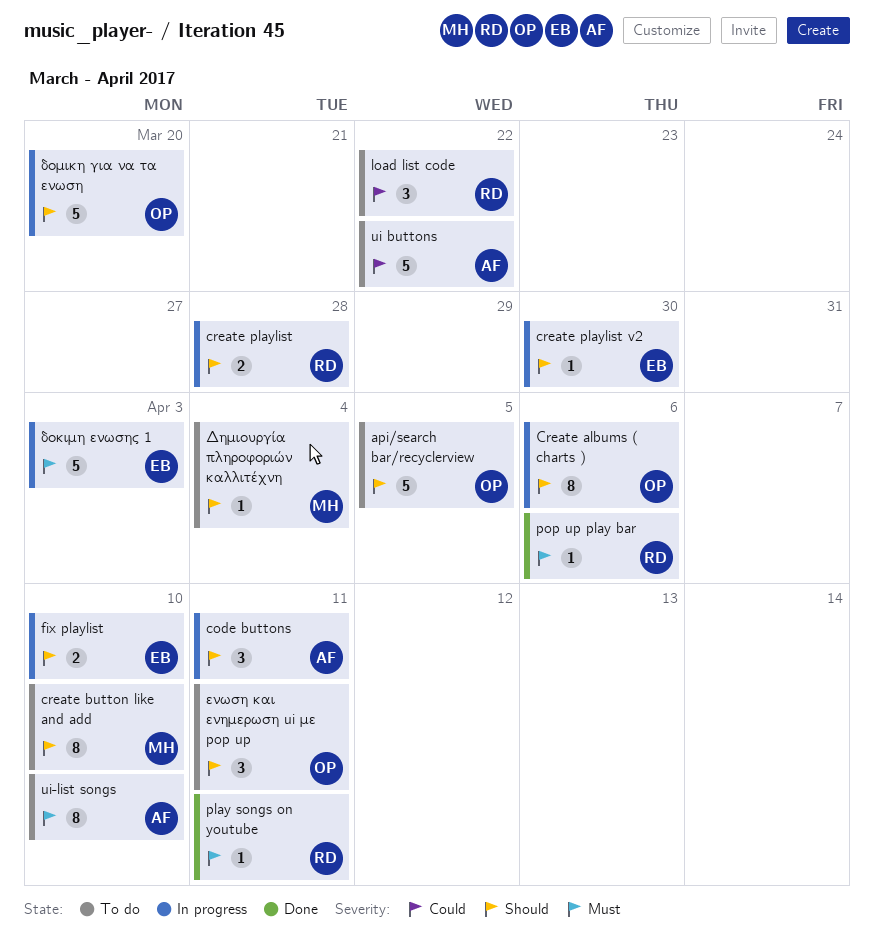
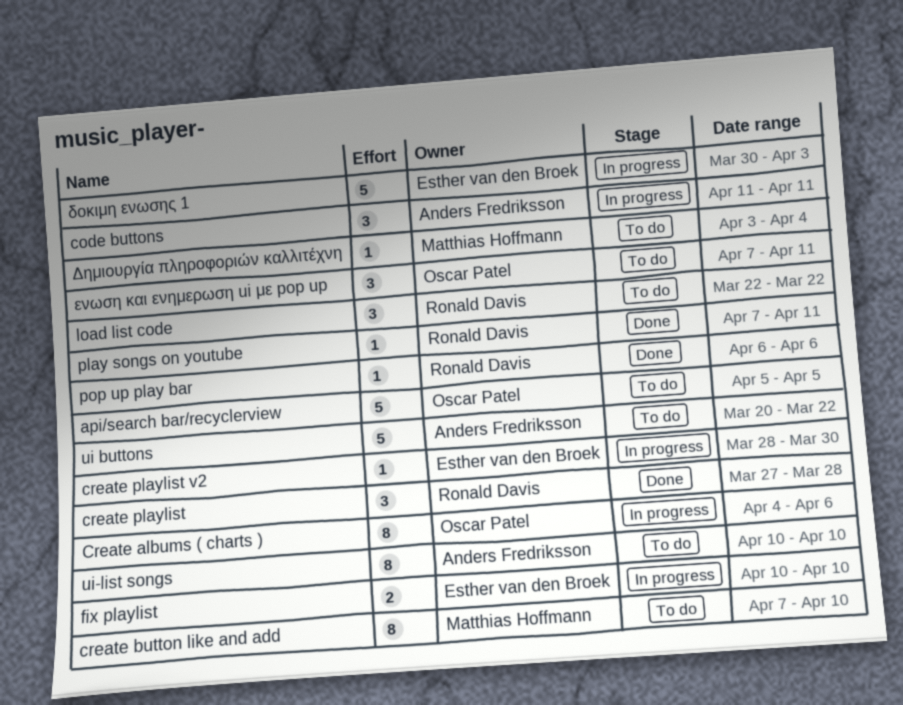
create playlist, status: In progress -> Done
create playlist, estimate: 2 -> 3
δομικη για να τα ενωση: present -> none

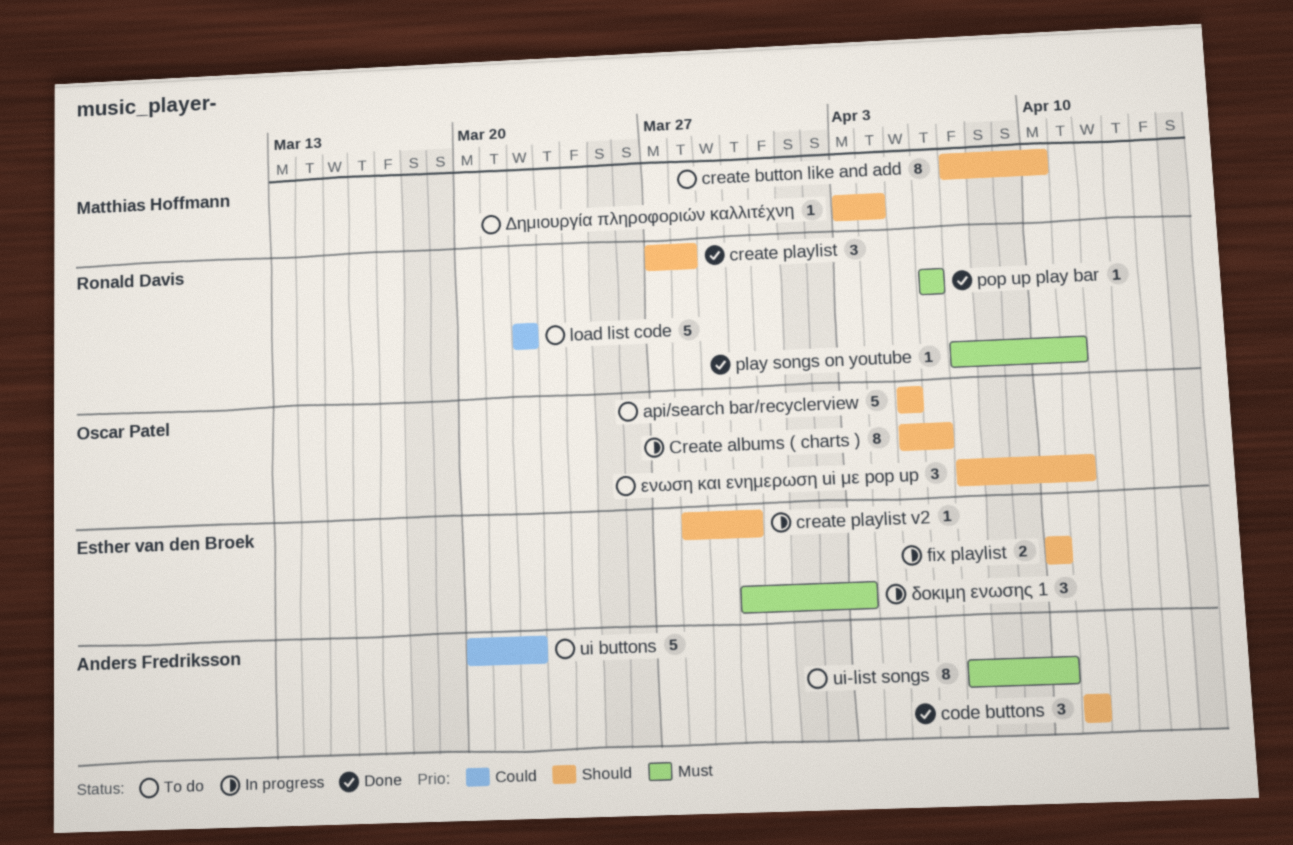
code buttons, status: In progress -> Done
Create albums ( charts ), start: Apr 4 -> Apr 5
load list code, estimate: 3 -> 5
ui-list songs, start: Apr 10 -> Apr 7
δοκιμη ενωσης 1, estimate: 5 -> 3

